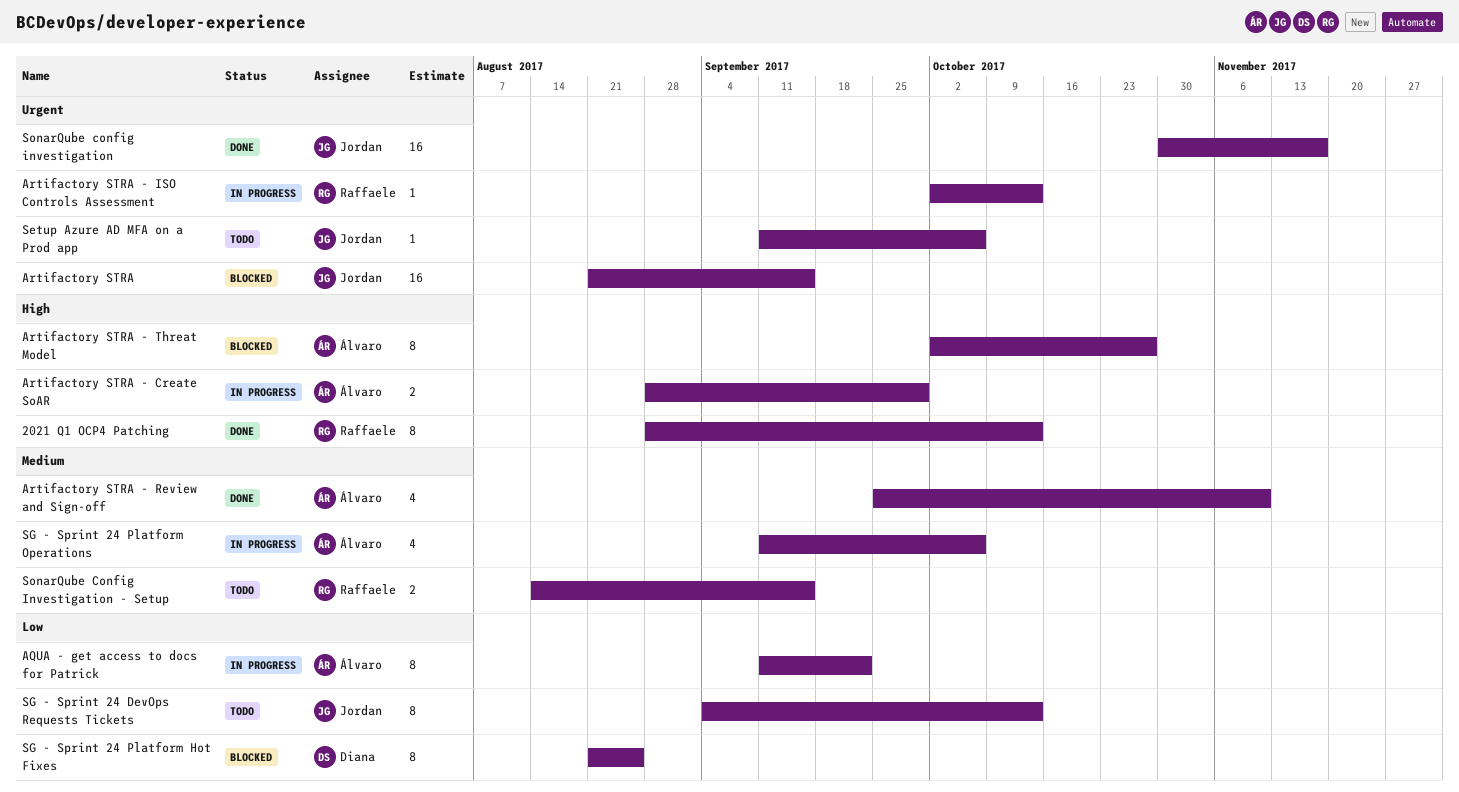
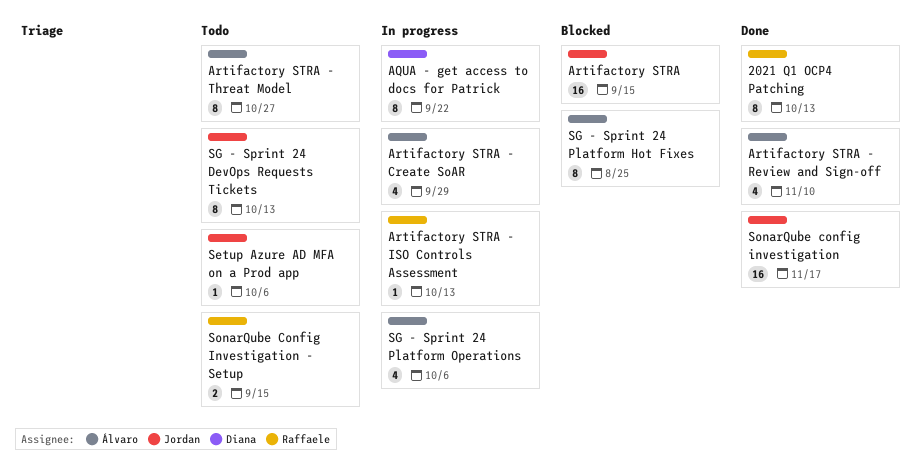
AQUA - get access to docs for Patrick, owner: Álvaro -> Diana
Artifactory STRA - Create SoAR, estimate: 2 -> 4
Artifactory STRA - Threat Model, status: Blocked -> Todo
SG - Sprint 24 Platform Hot Fixes, owner: Diana -> Álvaro

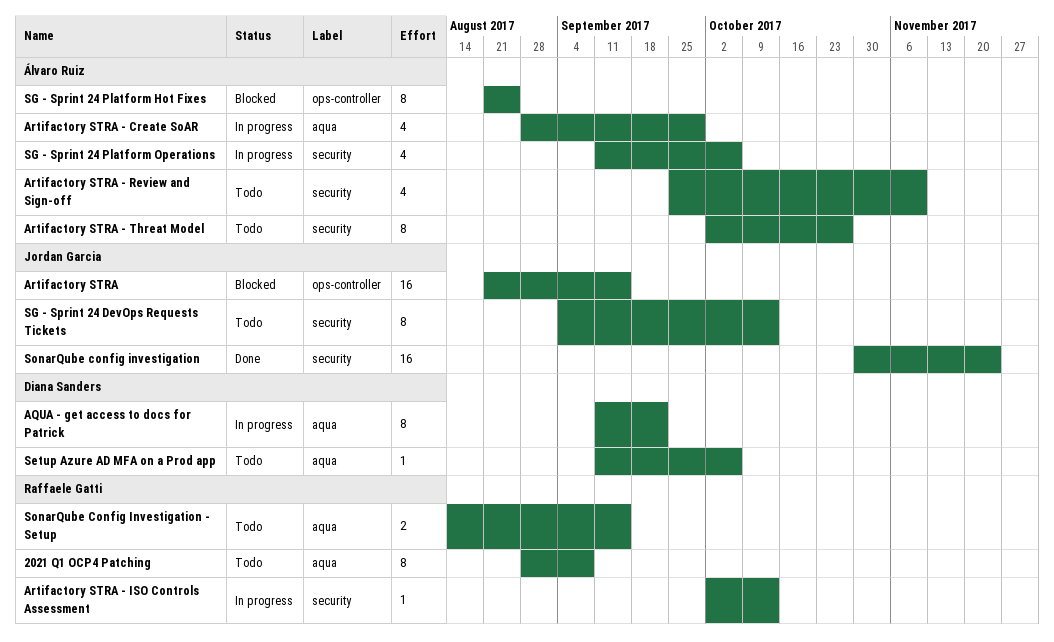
2021 Q1 OCP4 Patching, status: Done -> Todo
2021 Q1 OCP4 Patching, due: Oct 13 -> Sep 8
Artifactory STRA - Review and Sign-off, status: Done -> Todo
Setup Azure AD MFA on a Prod app, owner: Jordan Garcia -> Diana Sanders
SonarQube config investigation, due: Nov 17 -> Nov 24

